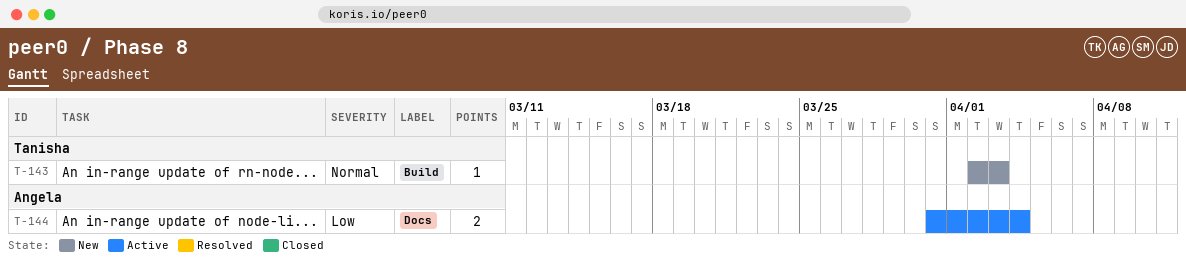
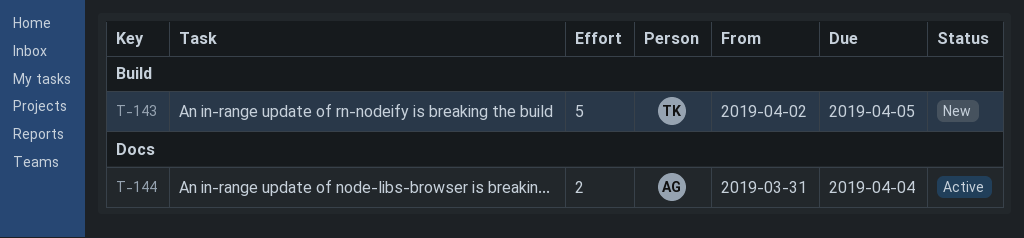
T-143, estimate: 1 -> 5
T-143, due: Apr 3 -> Apr 5

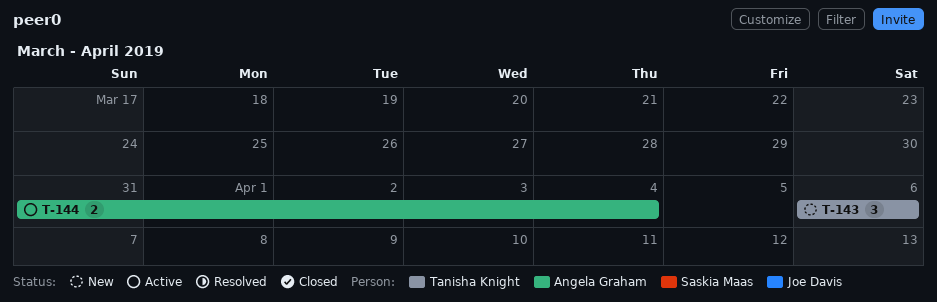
T-143, estimate: 5 -> 3
T-143, start: Apr 2 -> Apr 6
T-143, due: Apr 5 -> Apr 6

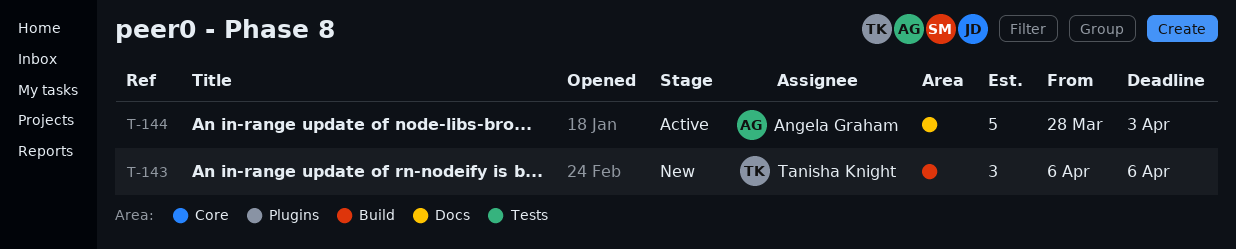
T-144, estimate: 2 -> 5
T-144, start: Mar 31 -> Mar 28
T-144, due: Apr 4 -> Apr 3

